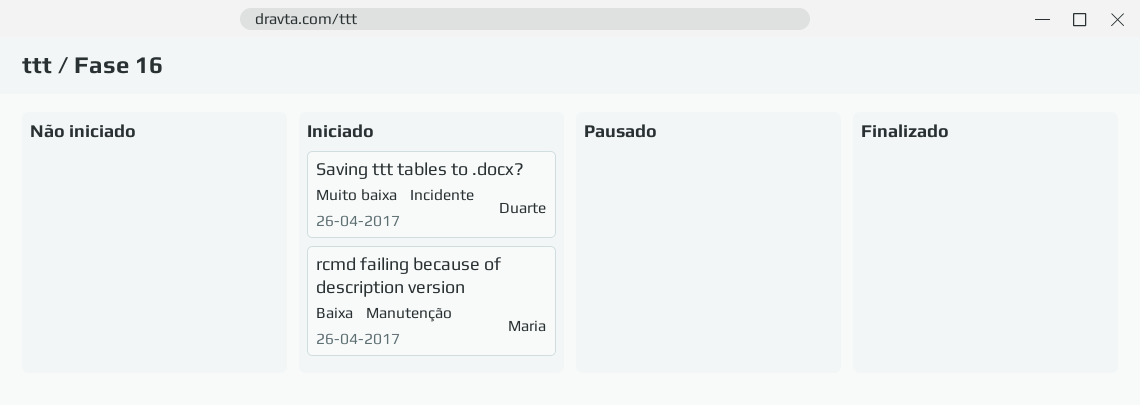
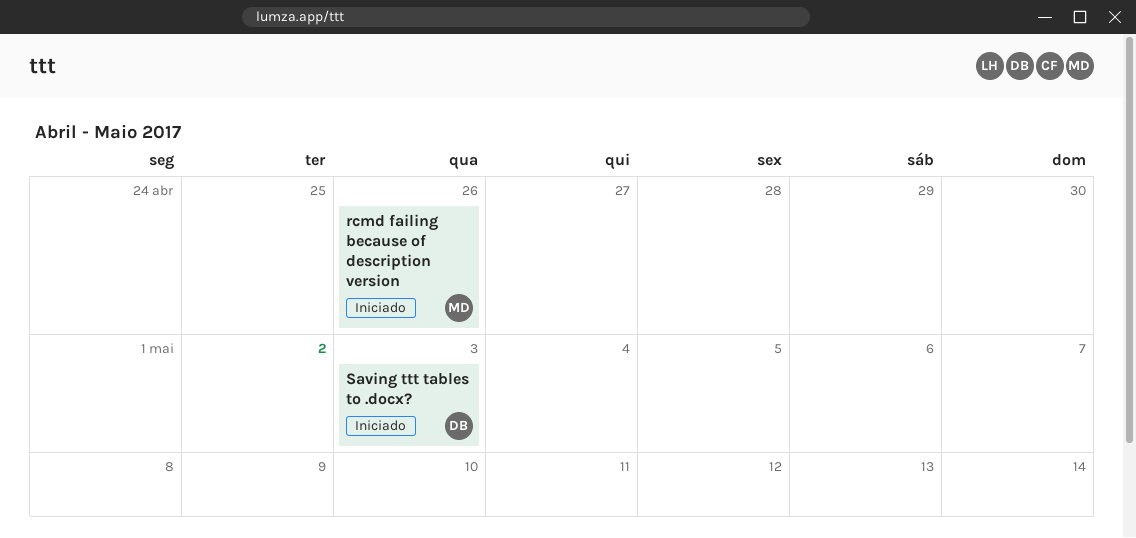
Saving ttt tables to .docx?, due: Apr 26 -> May 3

